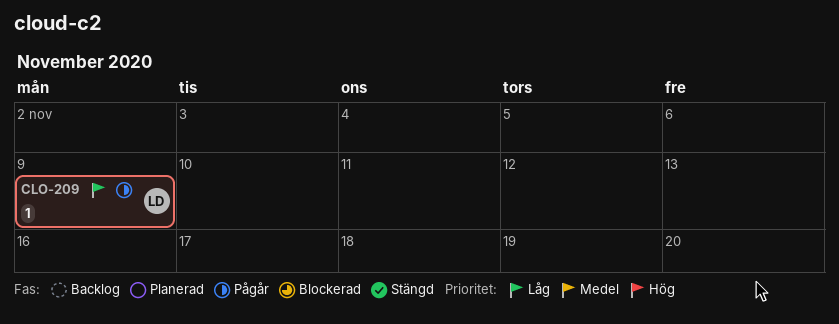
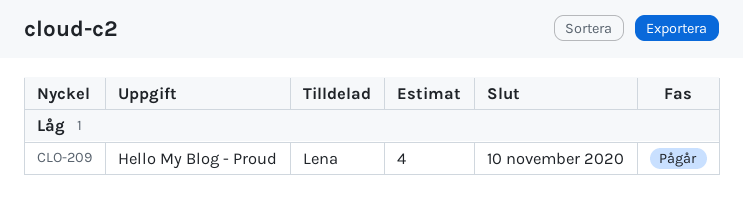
CLO-209, estimate: 1 -> 4
CLO-209, due: Nov 9 -> Nov 10

